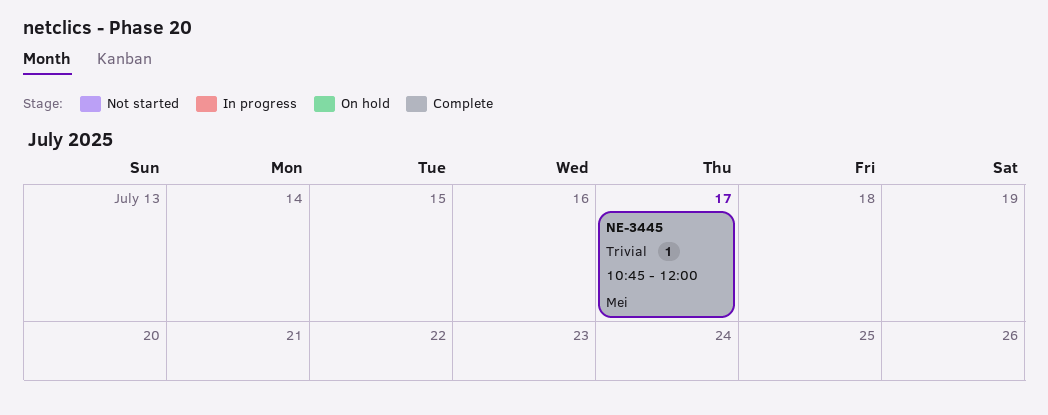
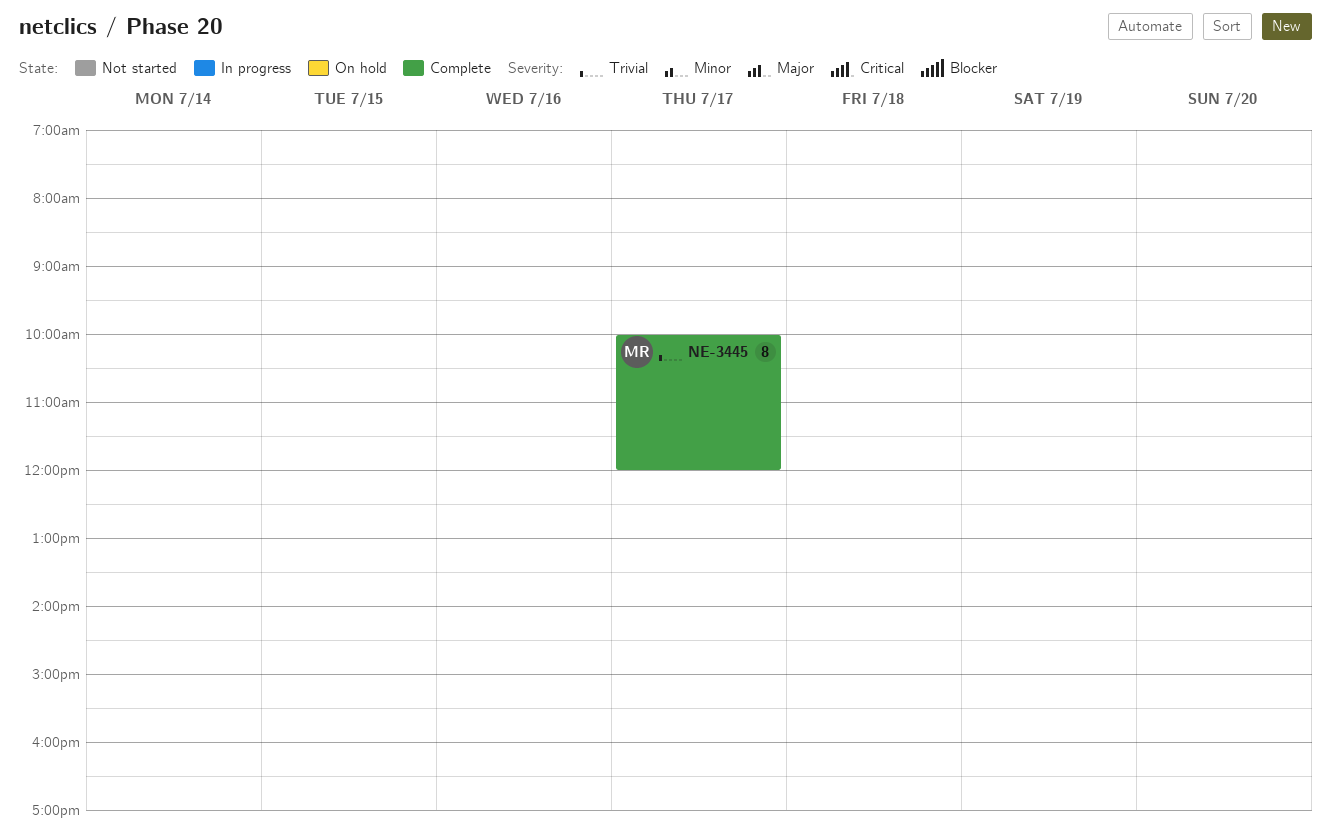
NE-3445, estimate: 1 -> 8
NE-3445, begins: 10:45 -> 10:00

